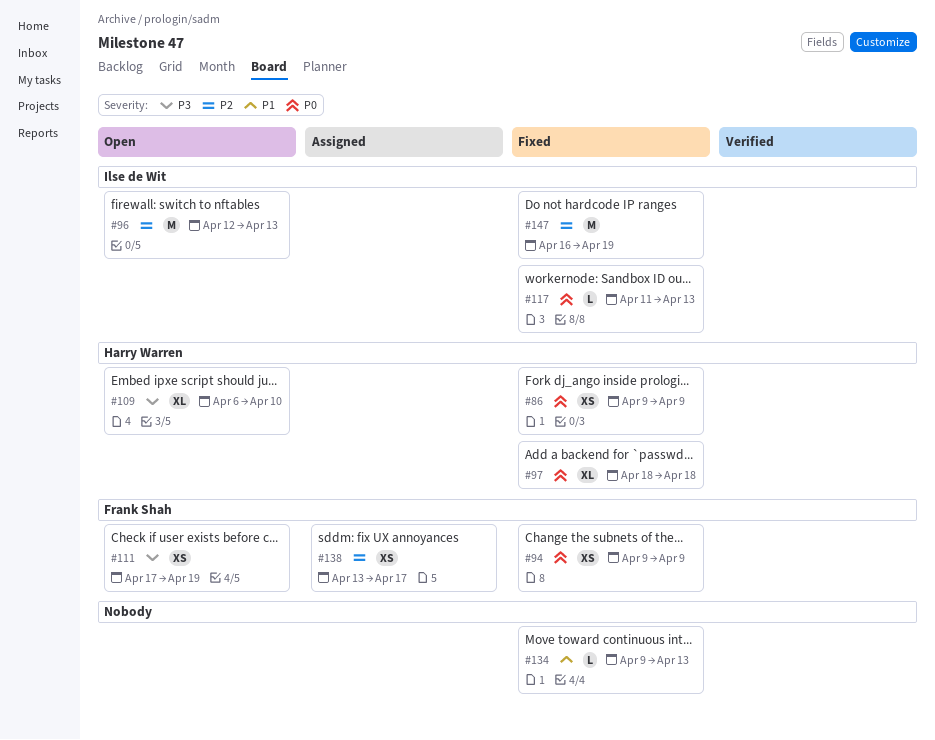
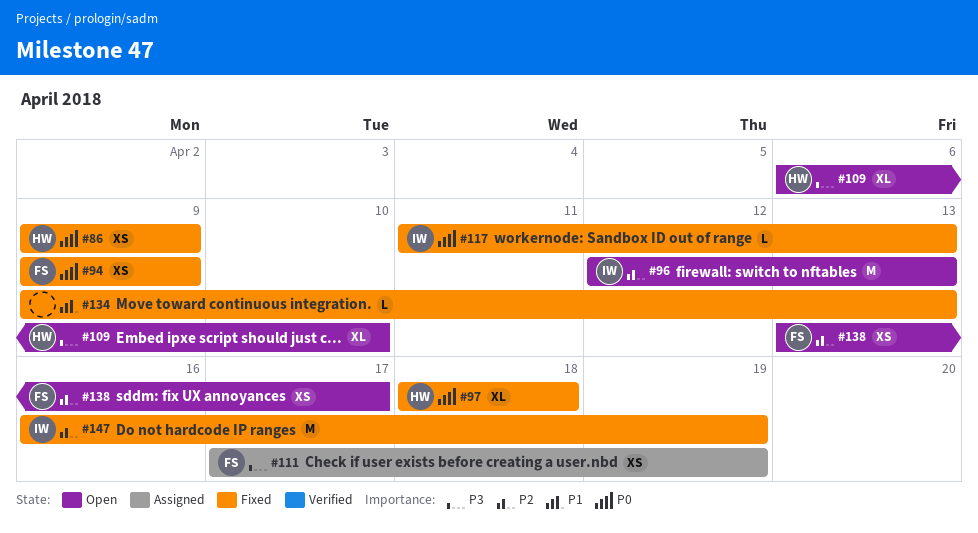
#111, status: Open -> Assigned
#138, status: Assigned -> Open

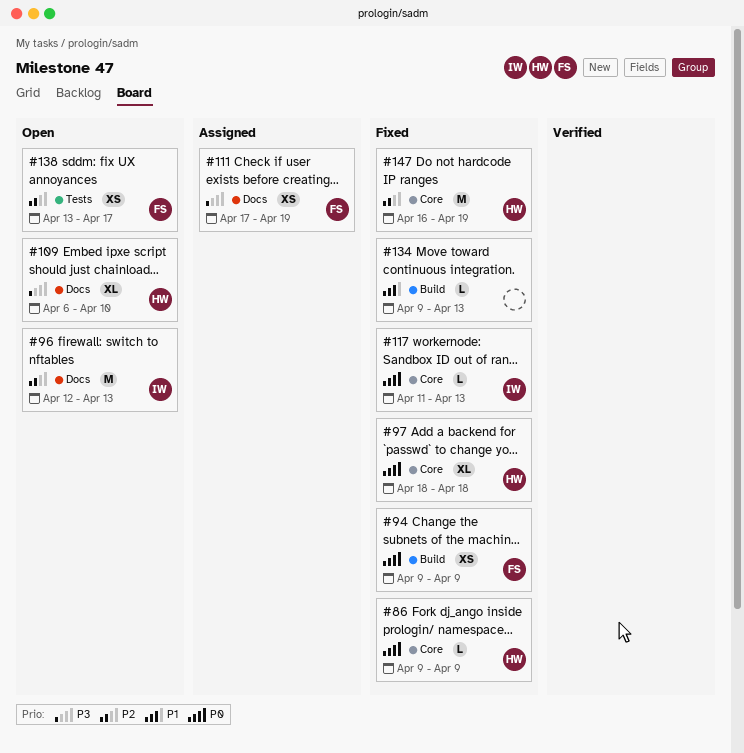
#86, estimate: XS -> L
#147, owner: IW -> HW

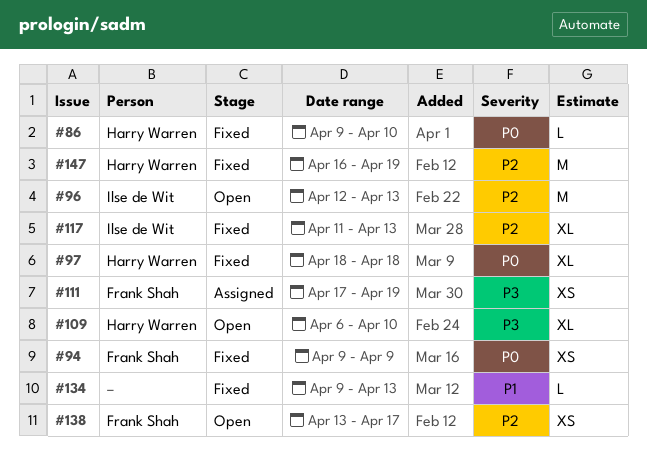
#86, due: Apr 9 -> Apr 10
#117, priority: P0 -> P2
#117, estimate: L -> XL

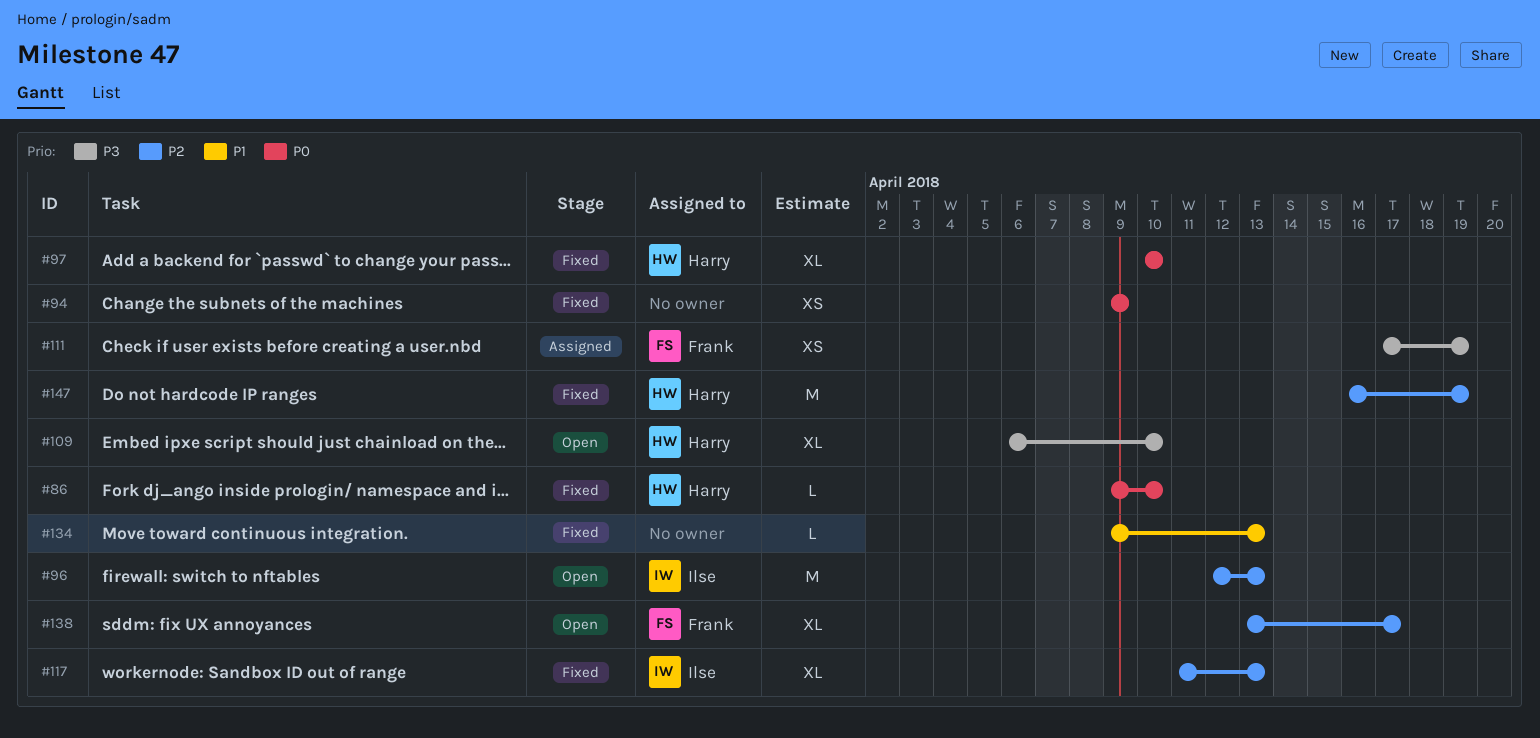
#94, owner: Frank Shah -> none
#97, start: Apr 18 -> Apr 10
#97, due: Apr 18 -> Apr 10
#138, estimate: XS -> XL

